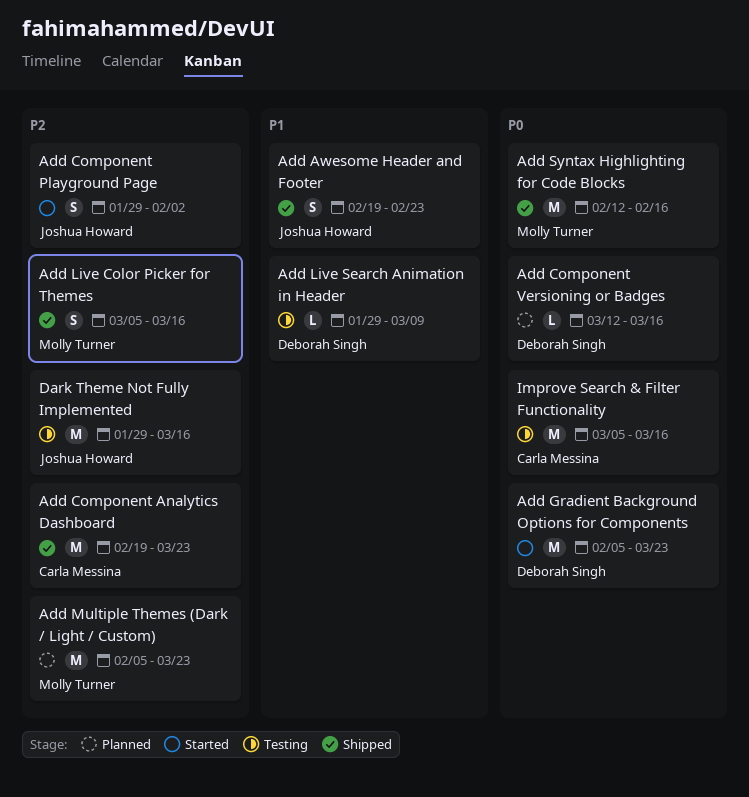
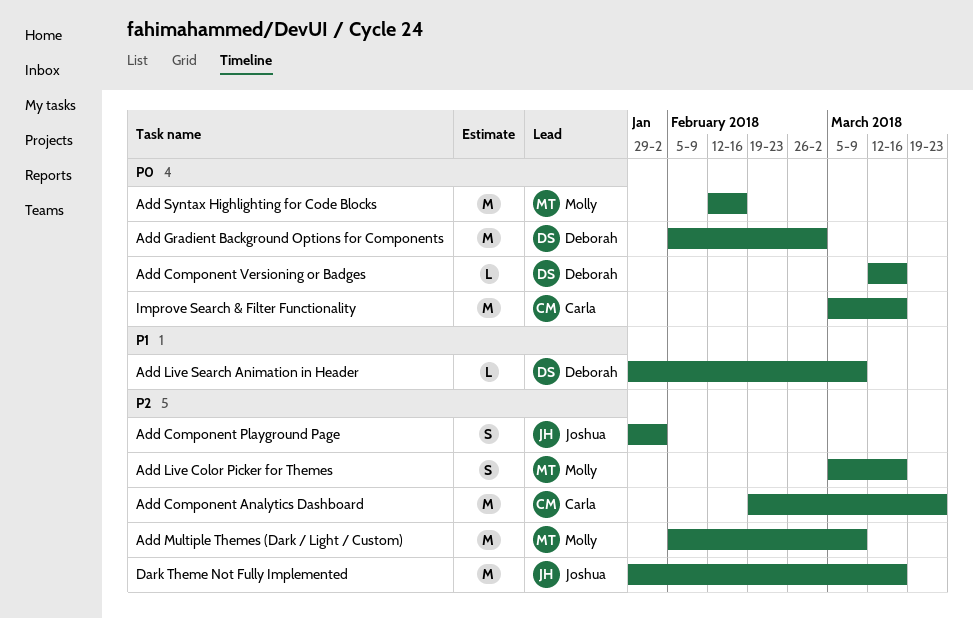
Add Awesome Header and Footer: present -> none
Add Gradient Background Options for Components, due: Mar 23 -> Mar 2
Add Multiple Themes (Dark / Light / Custom), due: Mar 23 -> Mar 9

